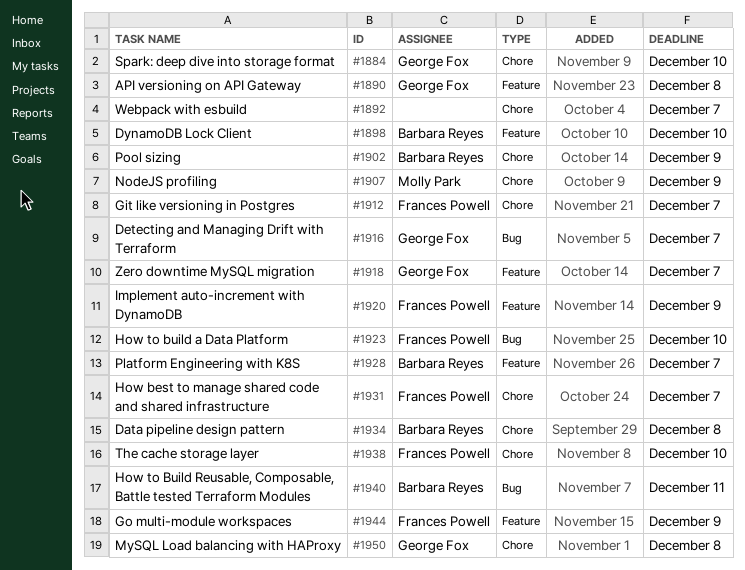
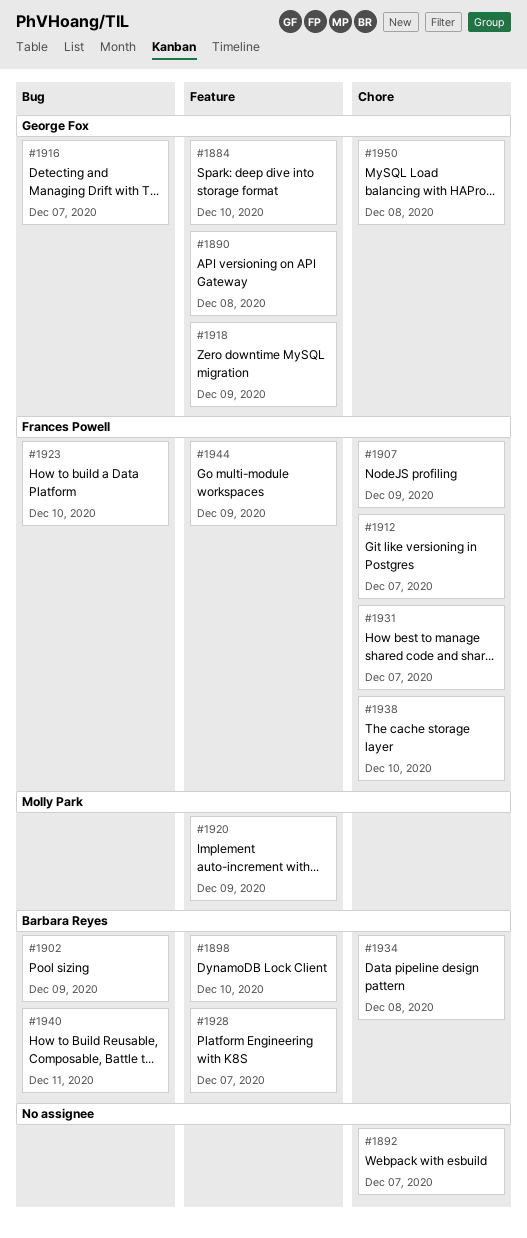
#1884, label: Chore -> Feature
#1902, label: Chore -> Bug
#1907, owner: Molly Park -> Frances Powell
#1918, due: Dec 7 -> Dec 9
#1920, owner: Frances Powell -> Molly Park

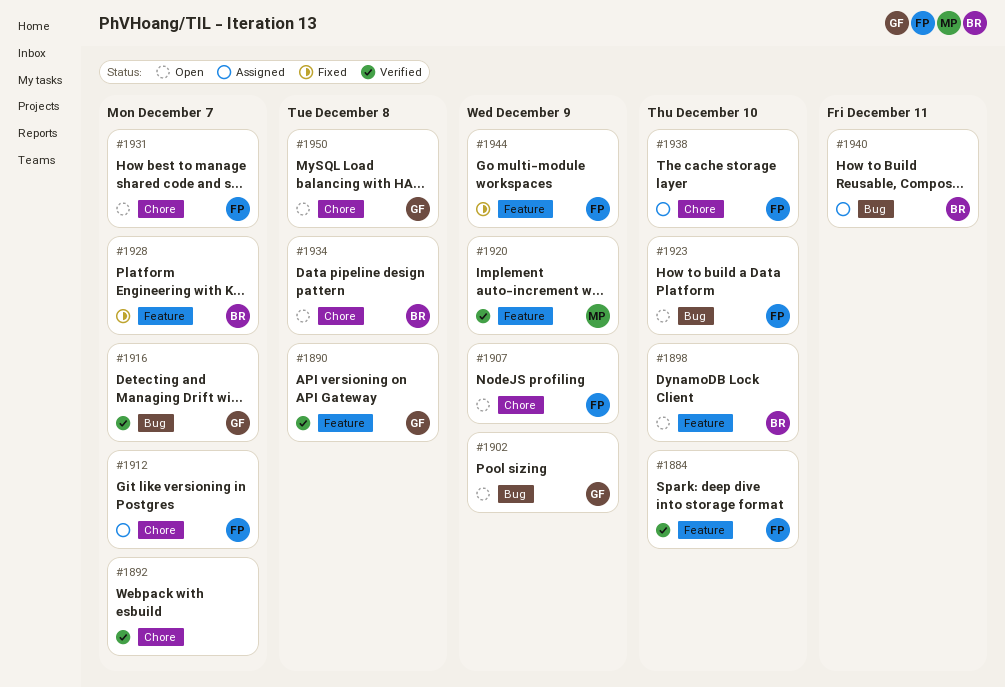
#1884, owner: George Fox -> Frances Powell
#1902, owner: Barbara Reyes -> George Fox
#1918: present -> none

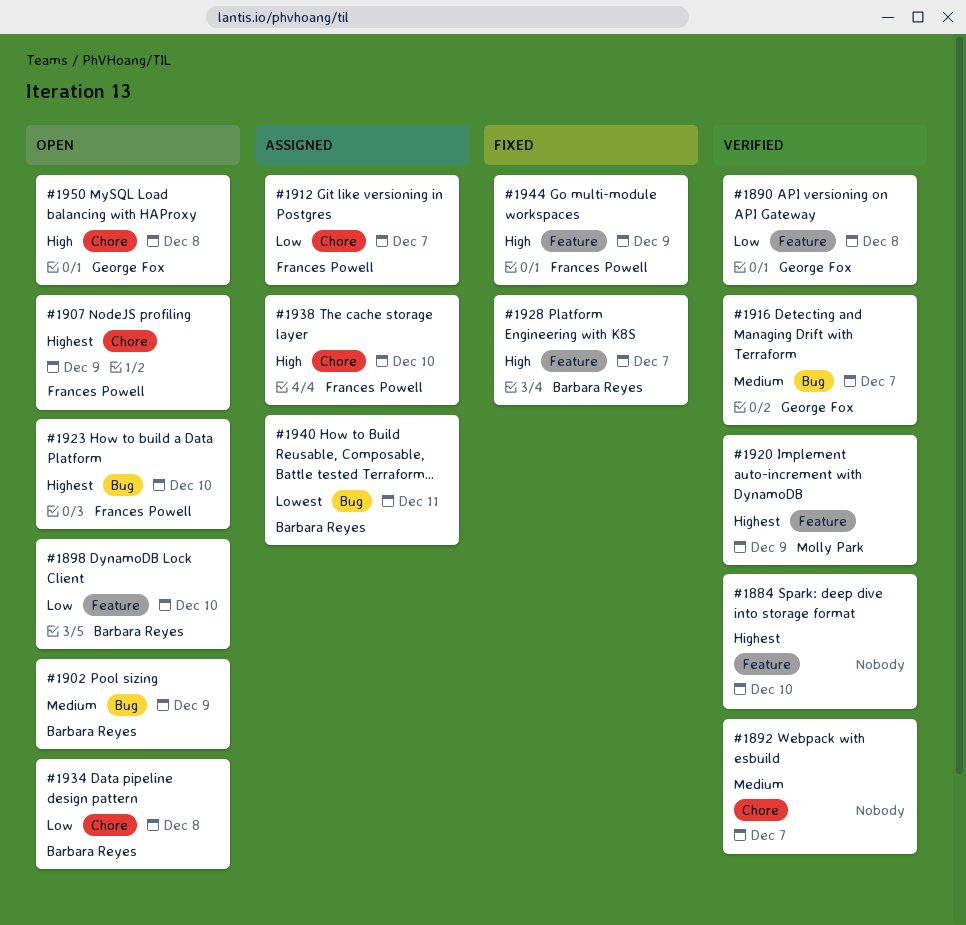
#1884, owner: Frances Powell -> none
#1902, owner: George Fox -> Barbara Reyes
#1931: present -> none

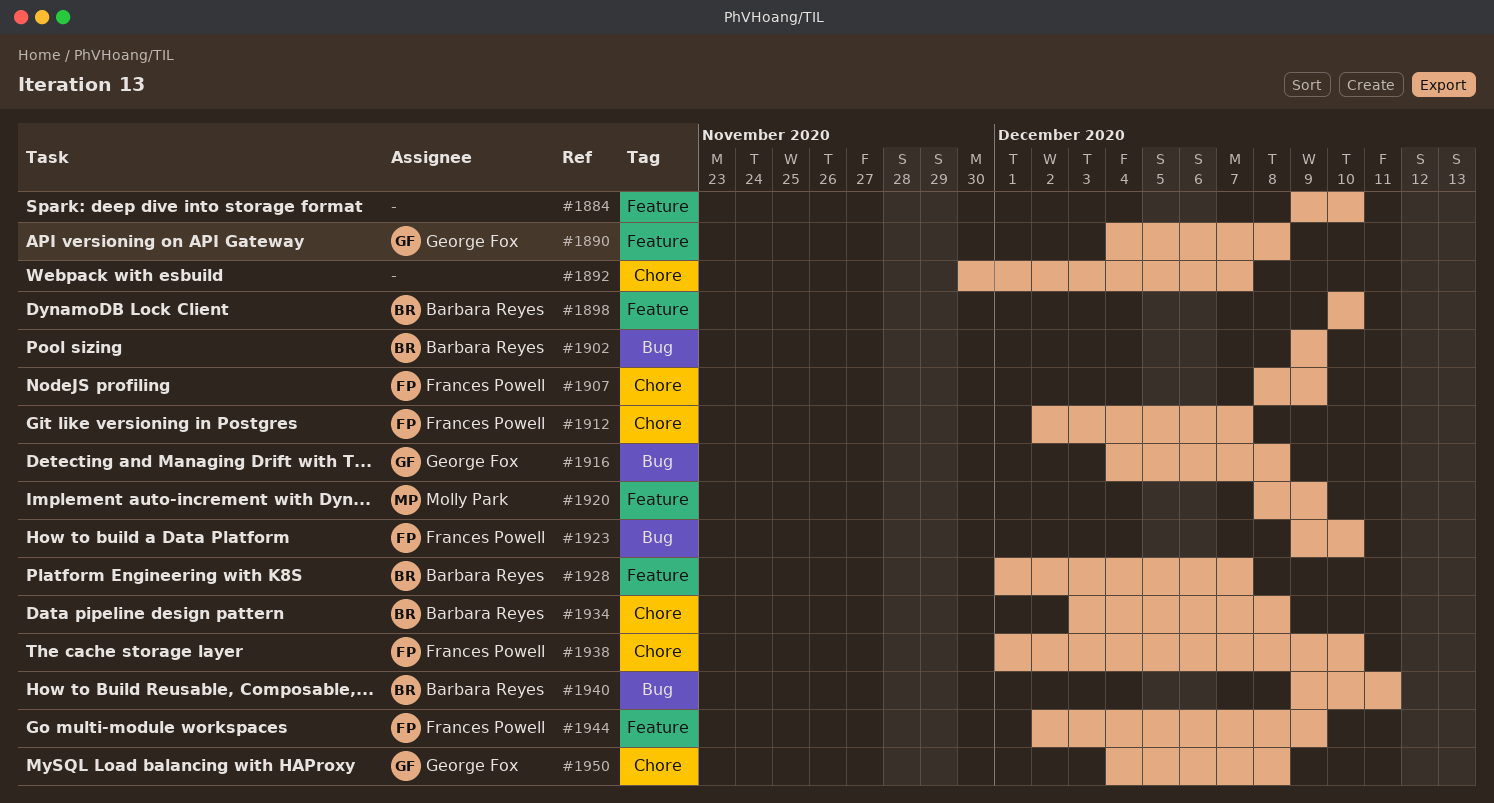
#1916, due: Dec 7 -> Dec 8

